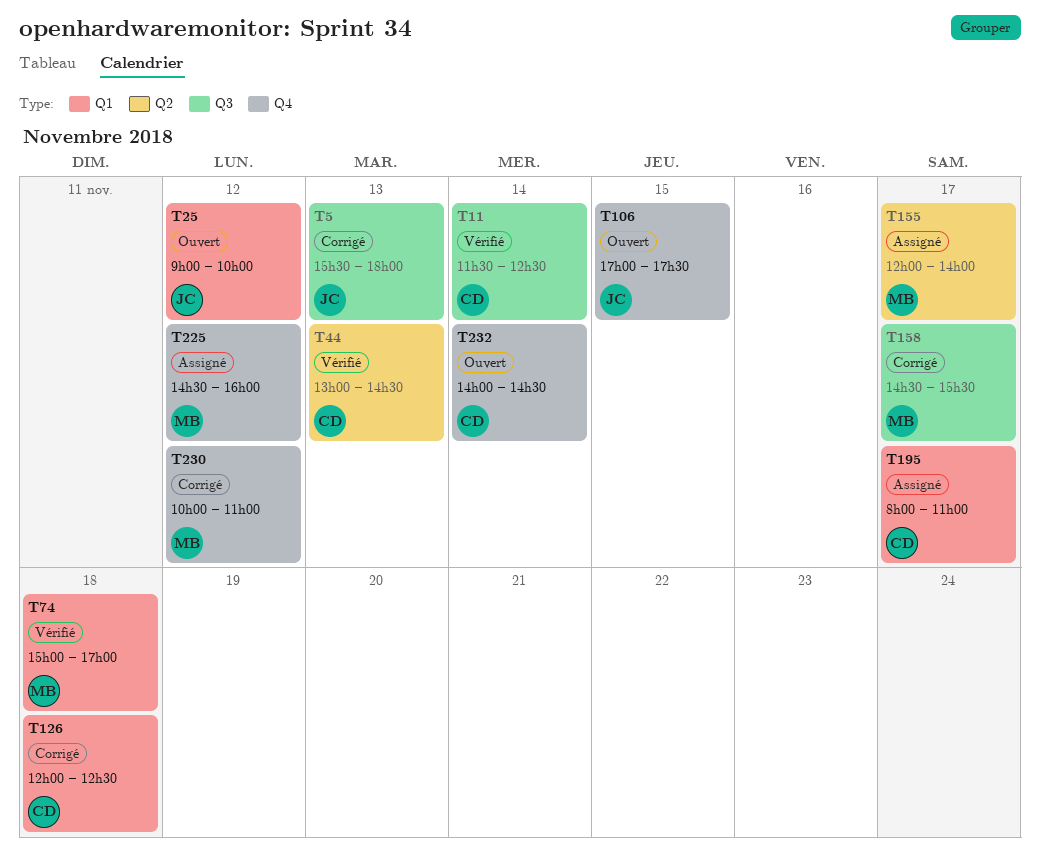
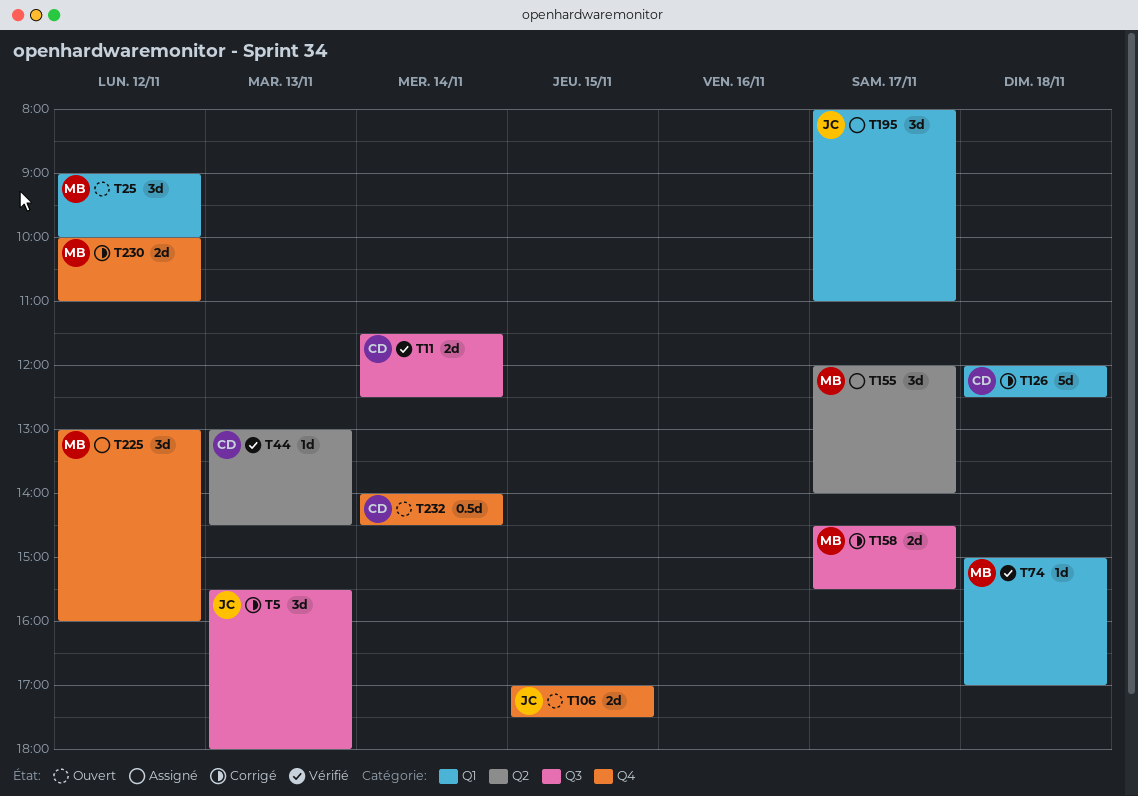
T25, owner: JC -> MB
T195, owner: CD -> JC
T225, begins: 14:30 -> 13:00

